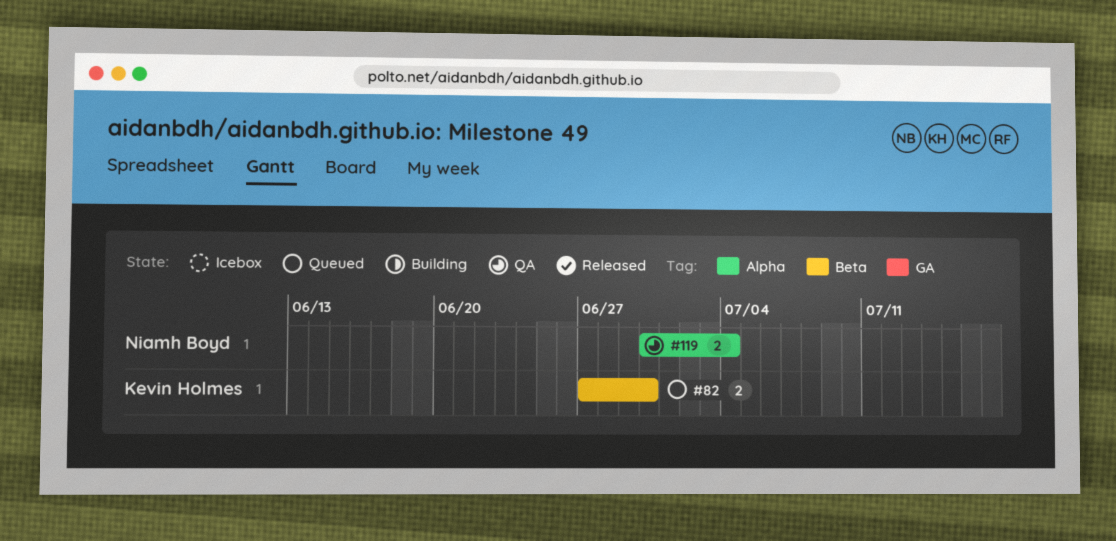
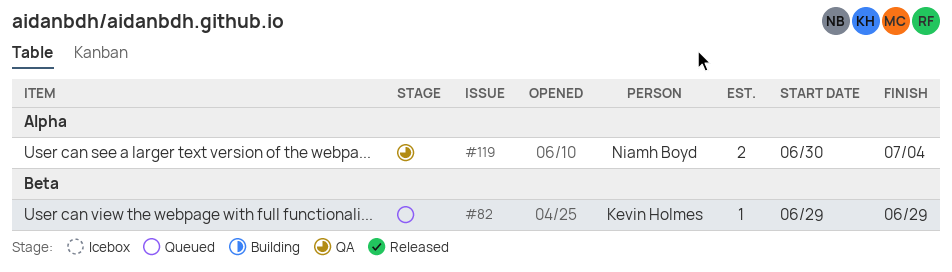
#82, estimate: 2 -> 1
#82, start: Jun 27 -> Jun 29
#82, due: Jun 30 -> Jun 29

